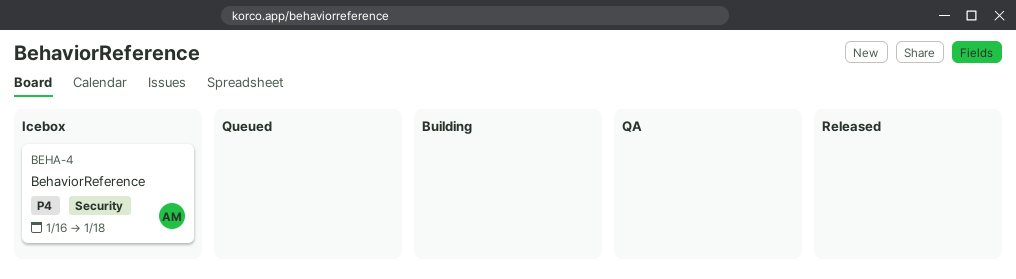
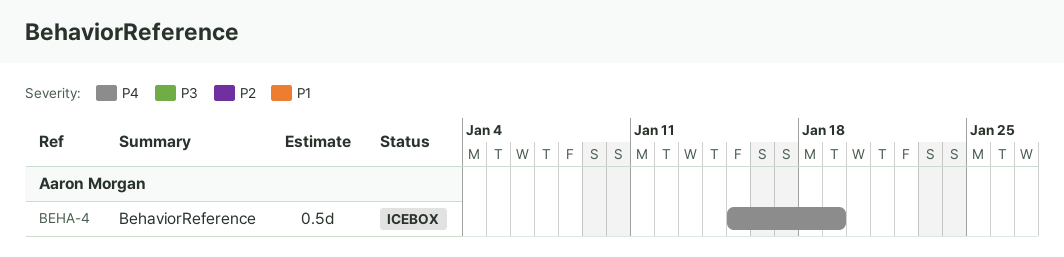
BEHA-4, start: Jan 16 -> Jan 15
BEHA-4, due: Jan 18 -> Jan 19

